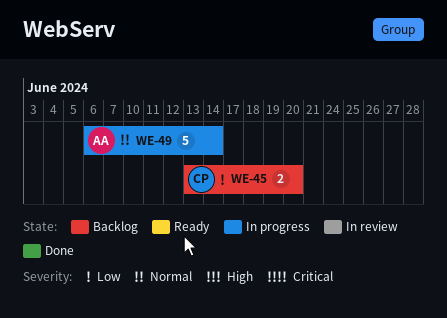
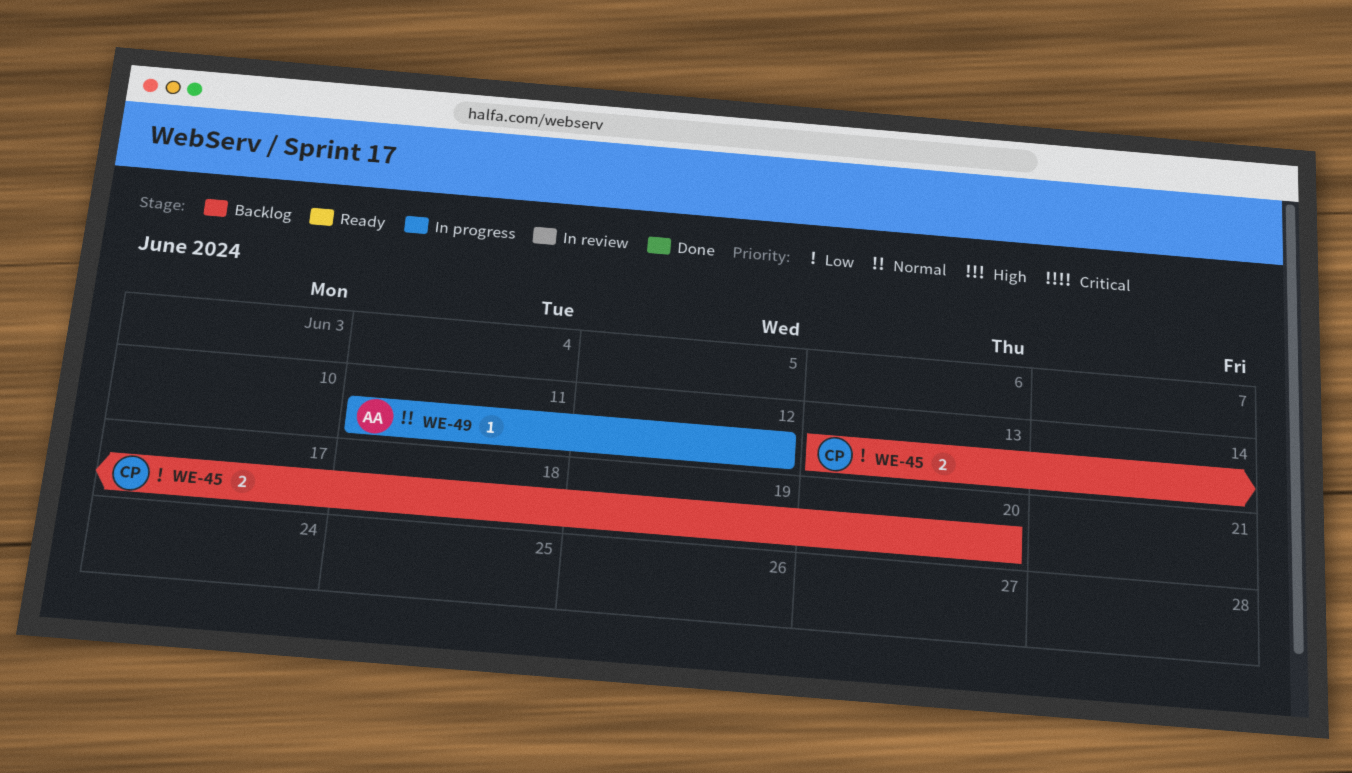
WE-49, estimate: 5 -> 1
WE-49, start: Jun 6 -> Jun 11
WE-49, due: Jun 14 -> Jun 12

